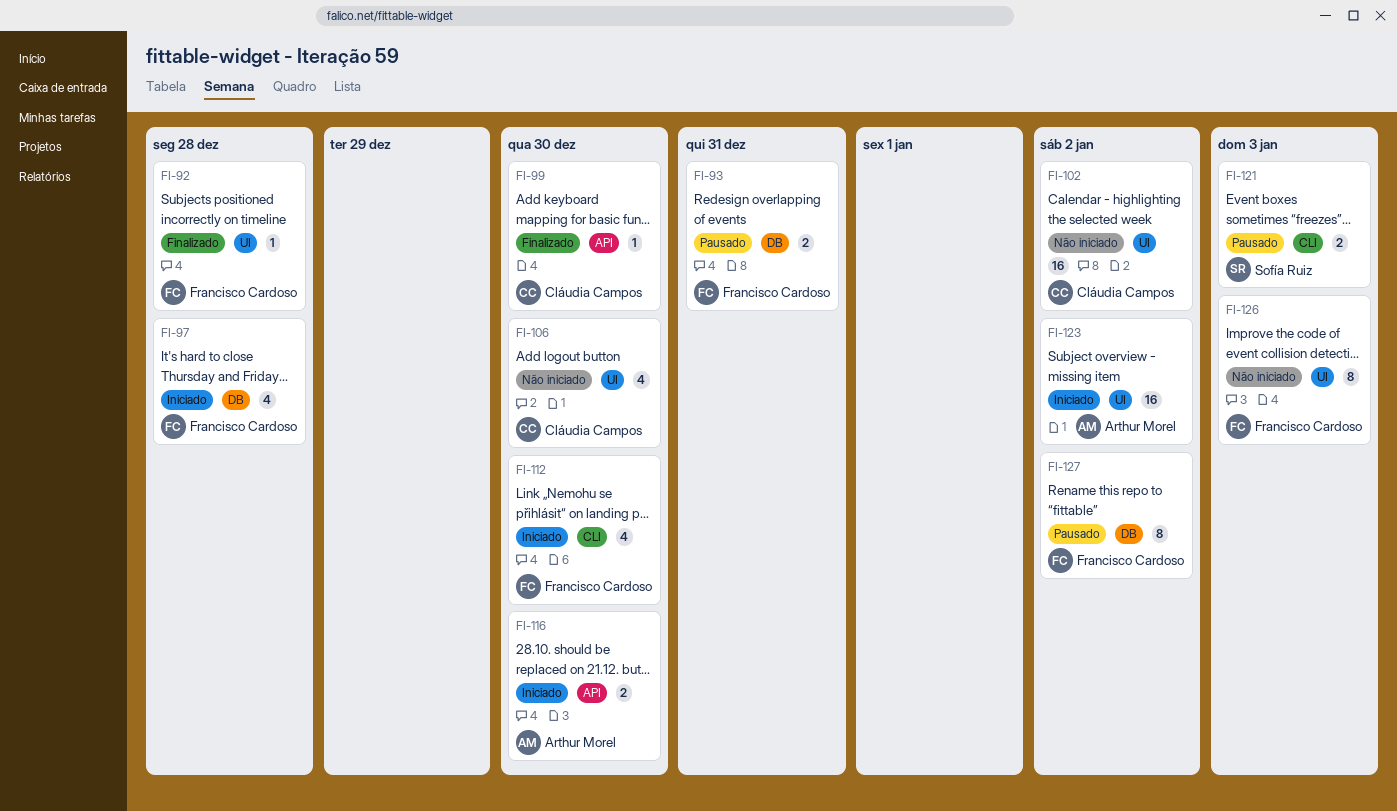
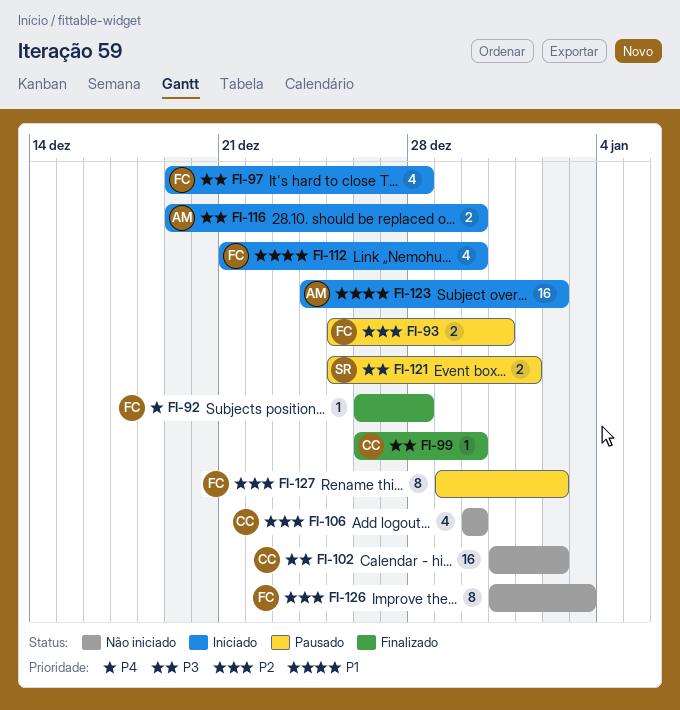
FI-121, due: Jan 3 -> Jan 1

